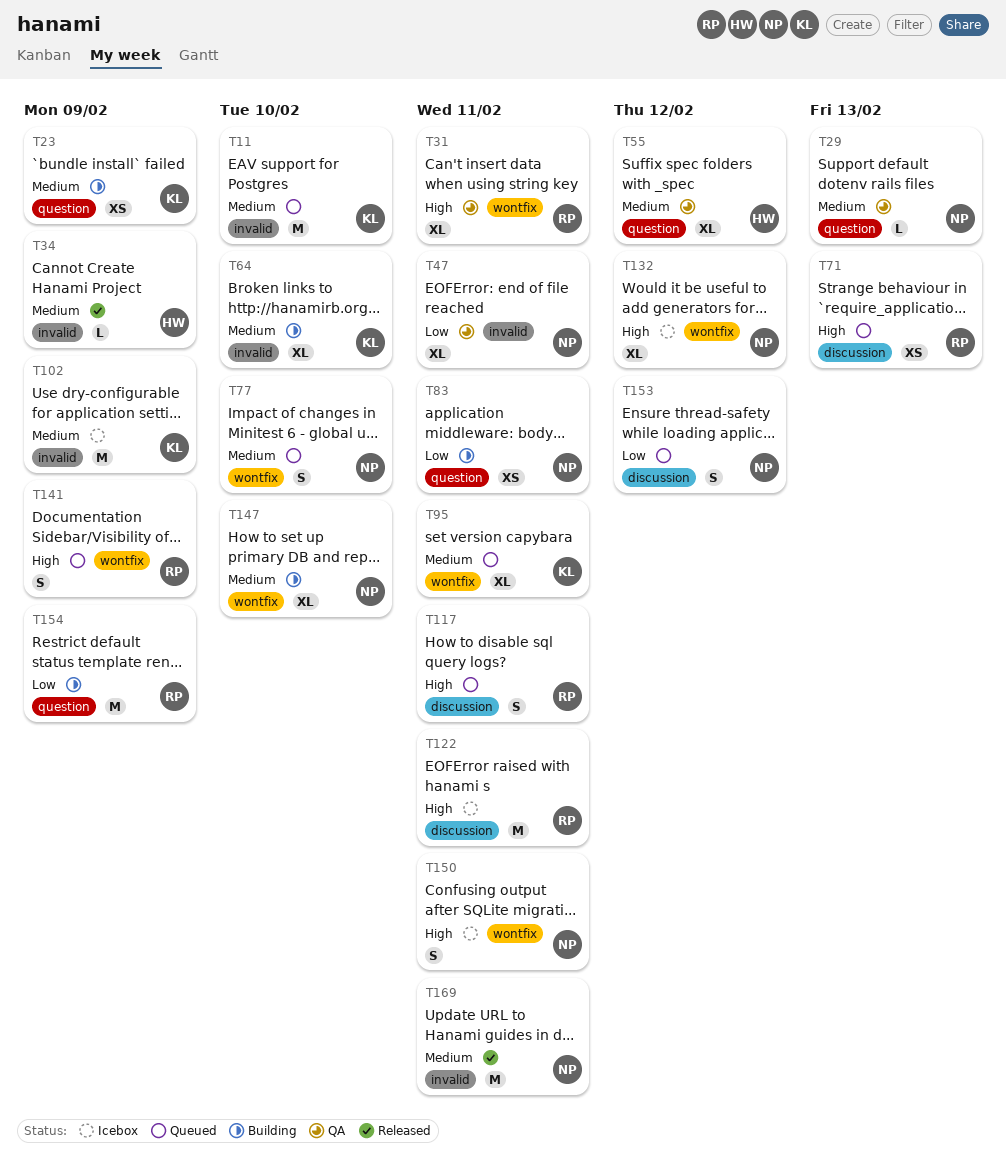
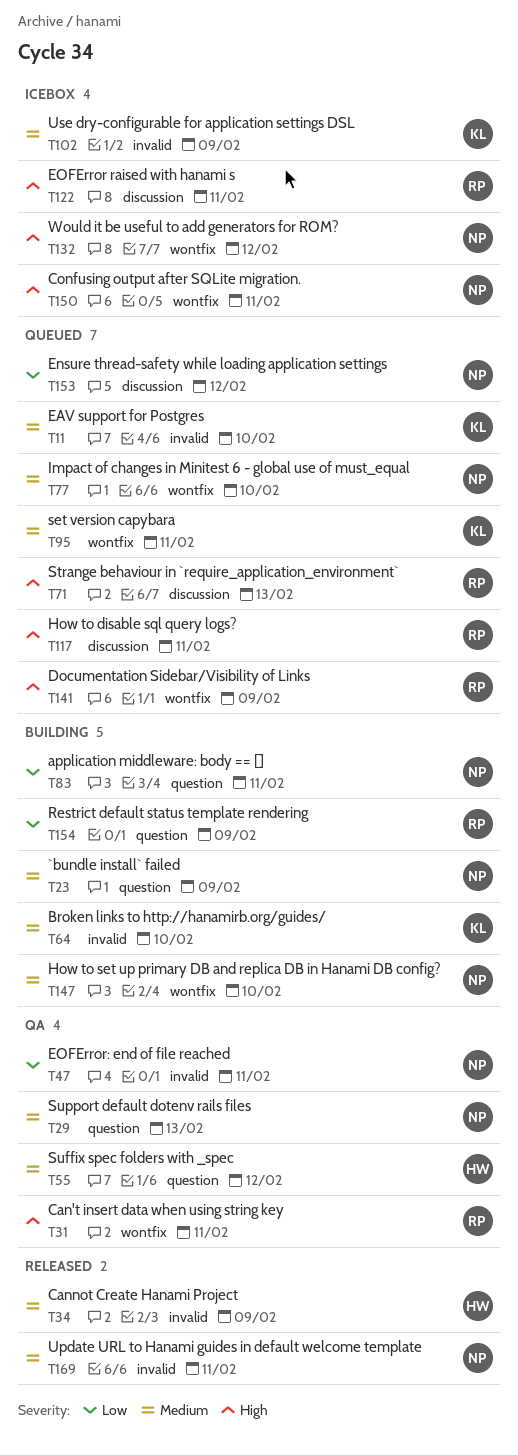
T23, owner: KL -> NP

